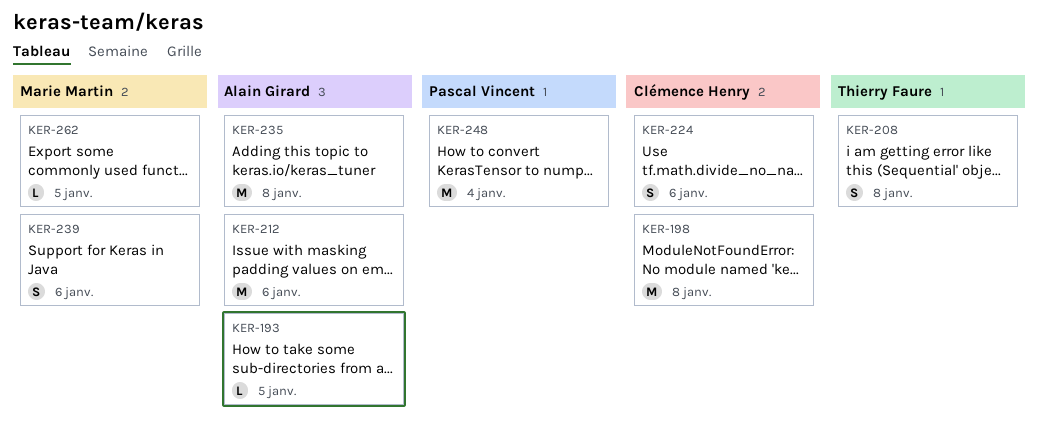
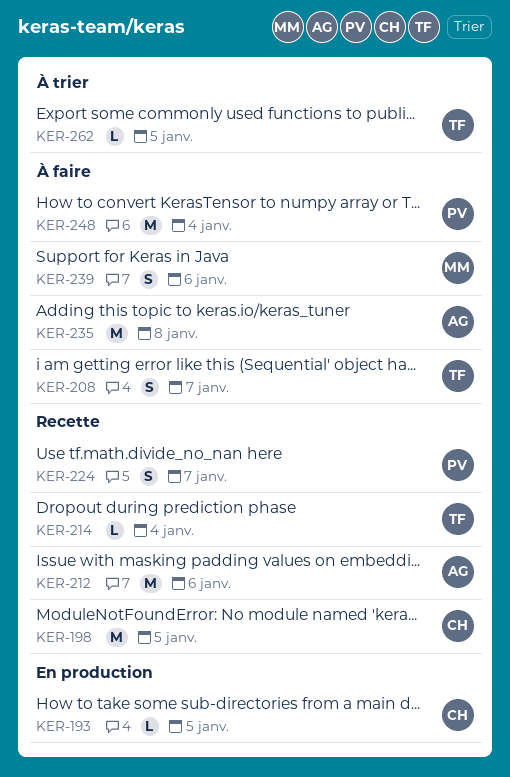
KER-193, owner: Alain Girard -> Clémence Henry
KER-198, due: Jan 8 -> Jan 5
KER-208, due: Jan 8 -> Jan 7
KER-214: none -> present
KER-224, owner: Clémence Henry -> Pascal Vincent
KER-224, due: Jan 6 -> Jan 7
KER-262, owner: Marie Martin -> Thierry Faure

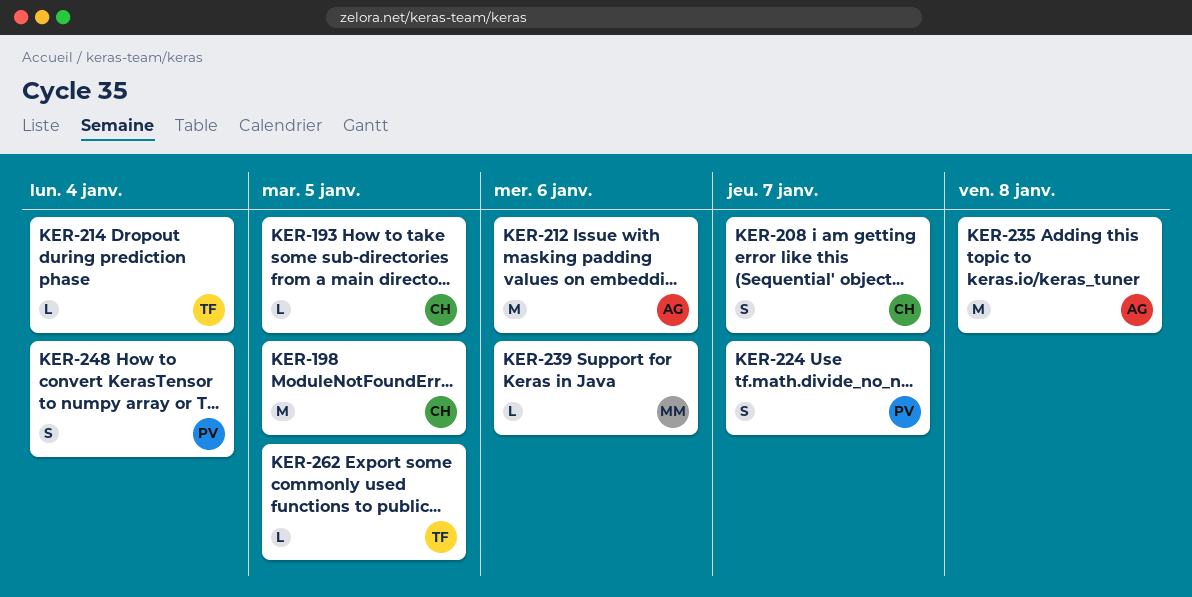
KER-208, owner: TF -> CH
KER-239, estimate: S -> L
KER-248, estimate: M -> S

